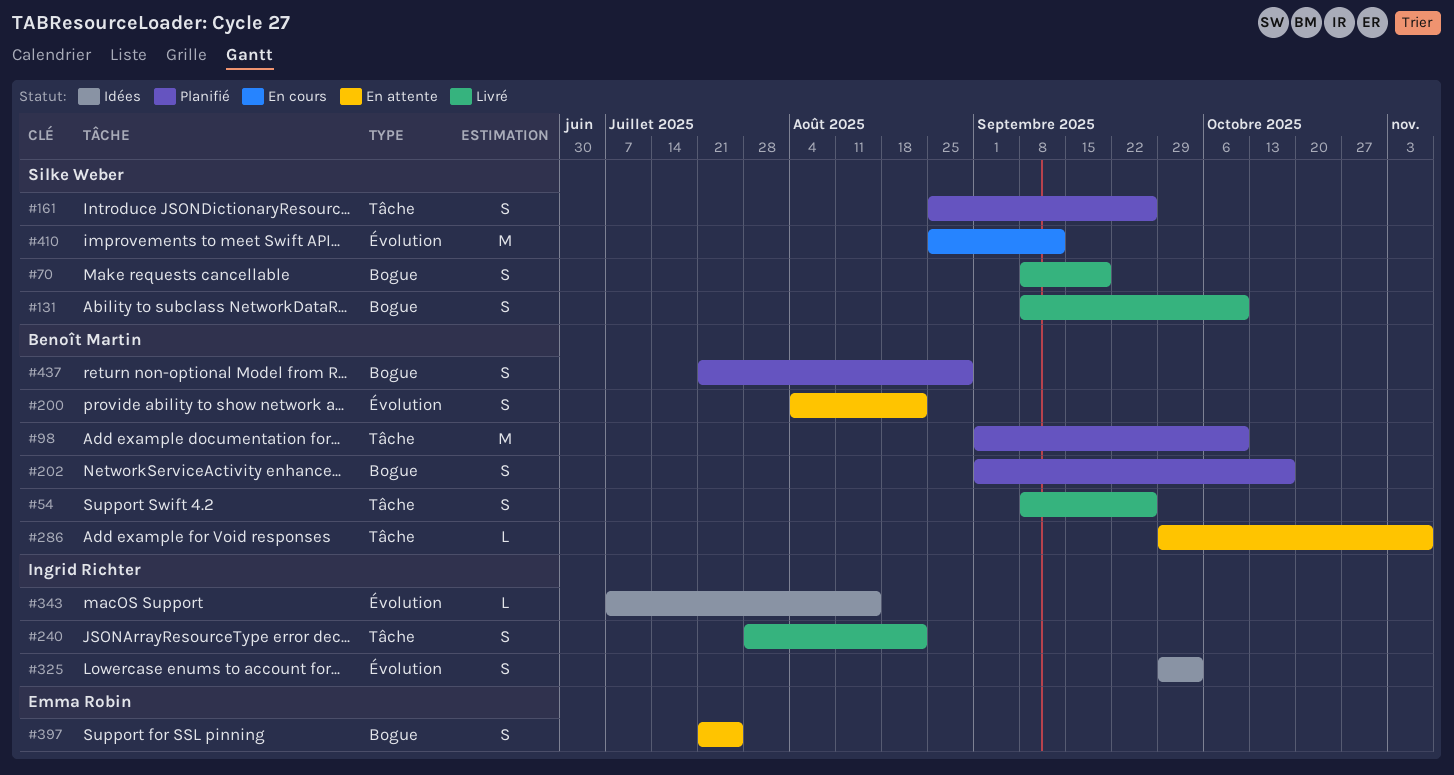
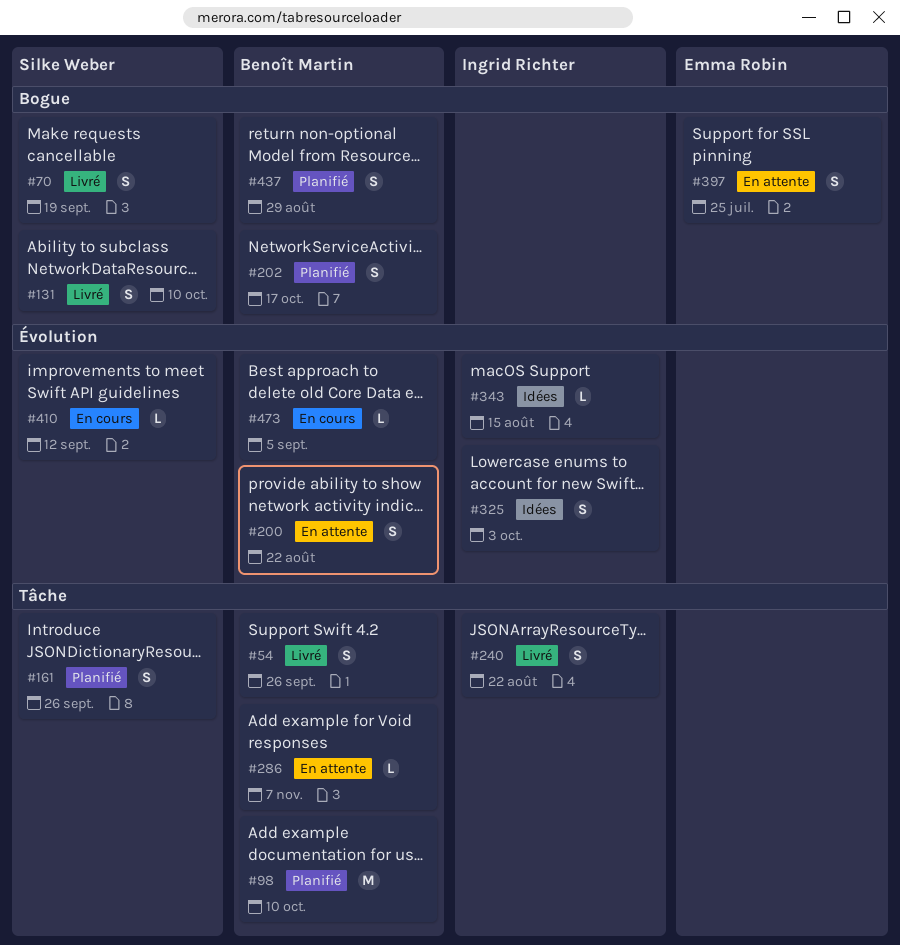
#410, estimate: M -> L
#473: none -> present

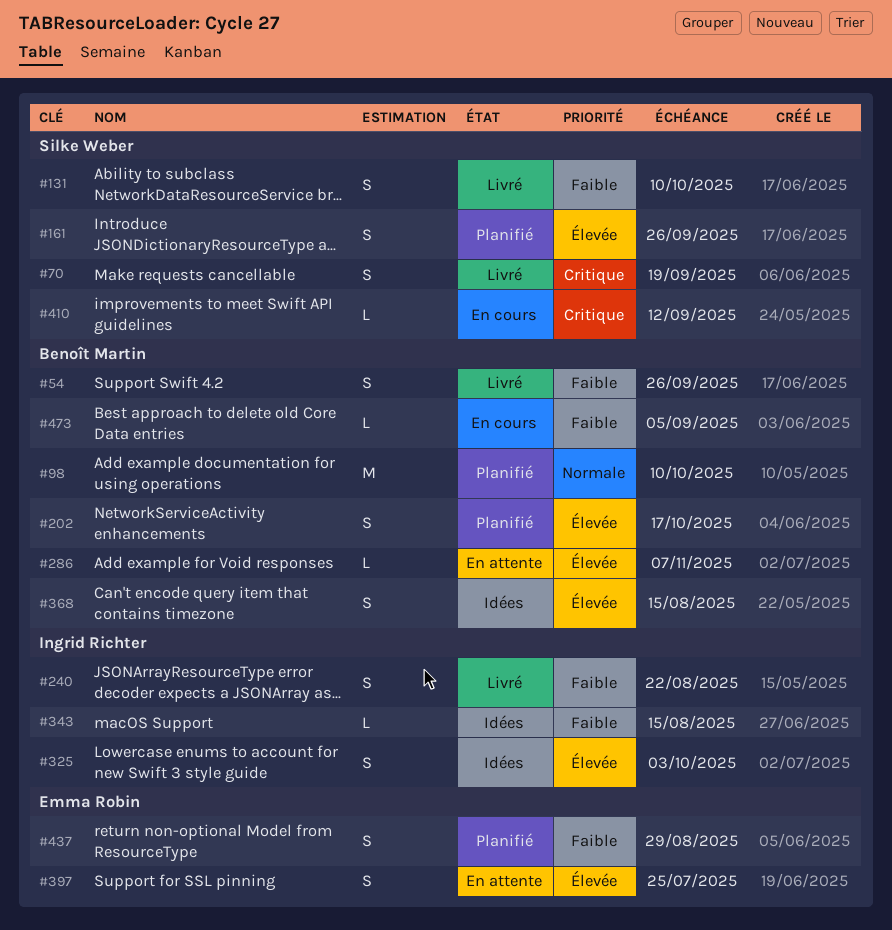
#200: present -> none
#368: none -> present
#437, owner: Benoît Martin -> Emma Robin

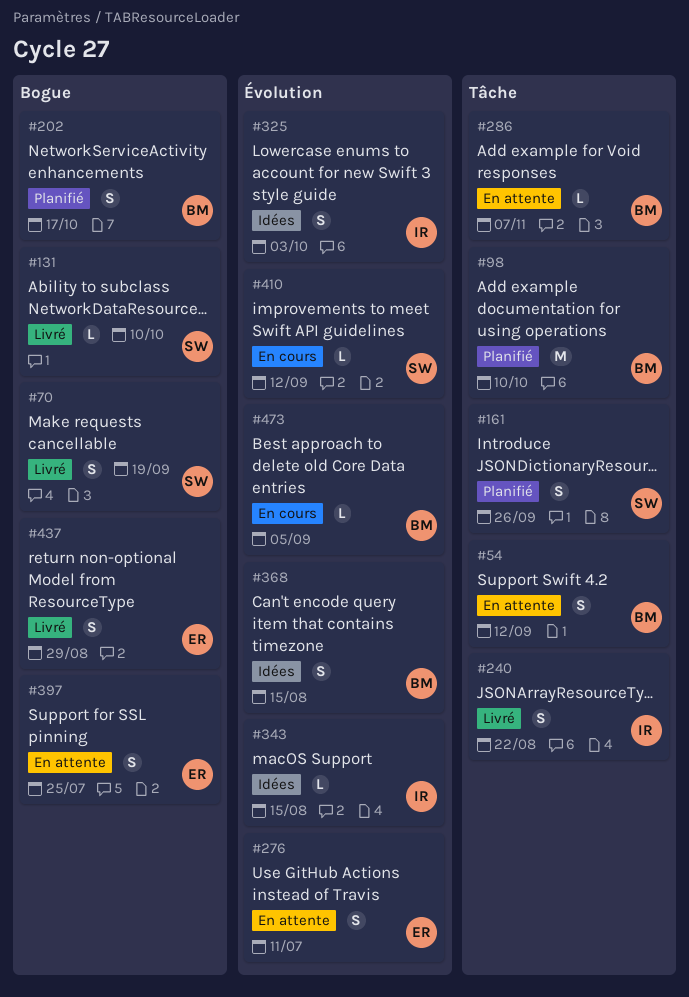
#54, status: Livré -> En attente
#54, due: Sep 26 -> Sep 12
#131, estimate: S -> L
#276: none -> present
#437, status: Planifié -> Livré

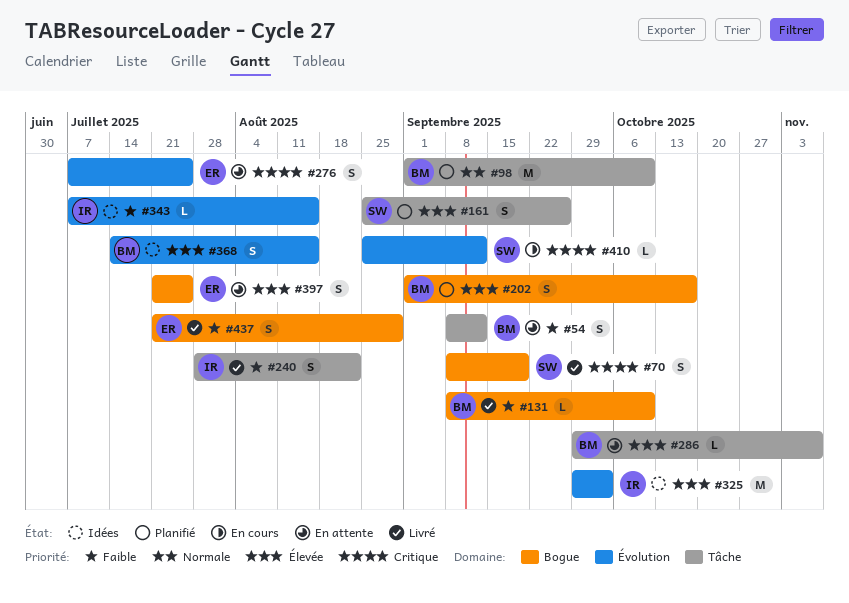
#131, owner: SW -> BM
#276, due: Jul 11 -> Jul 25
#325, estimate: S -> M
#473: present -> none

